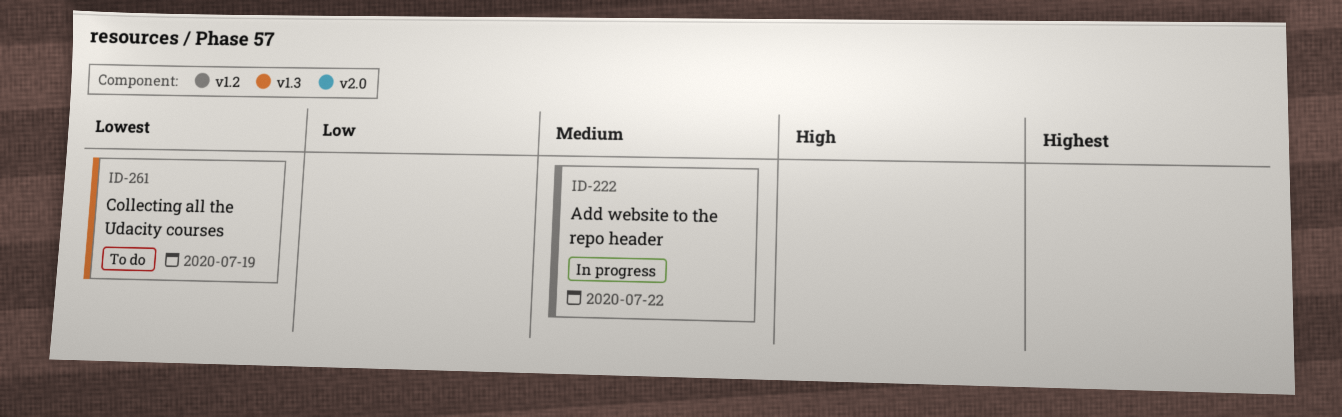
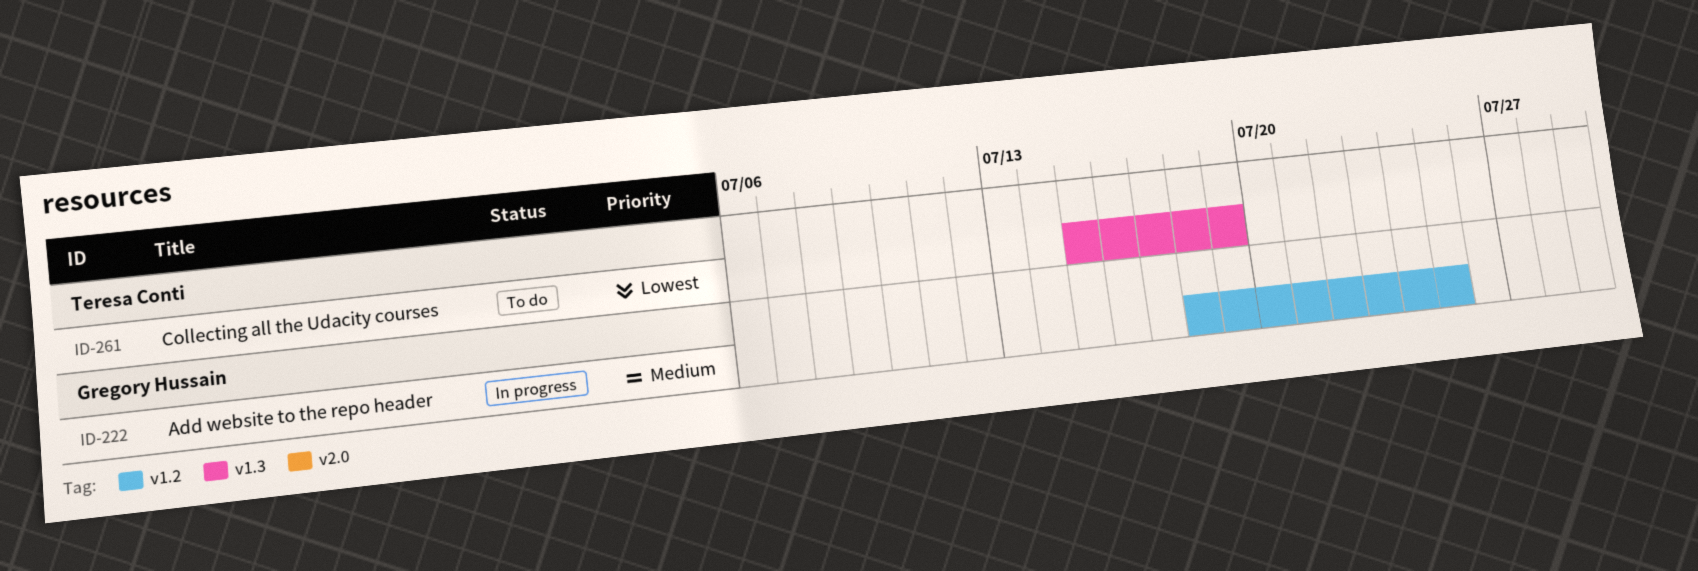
ID-222, due: Jul 22 -> Jul 25

